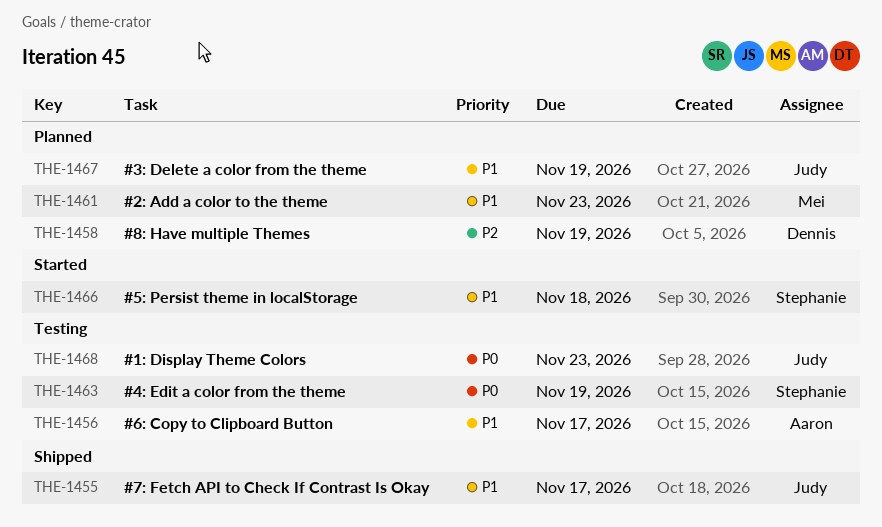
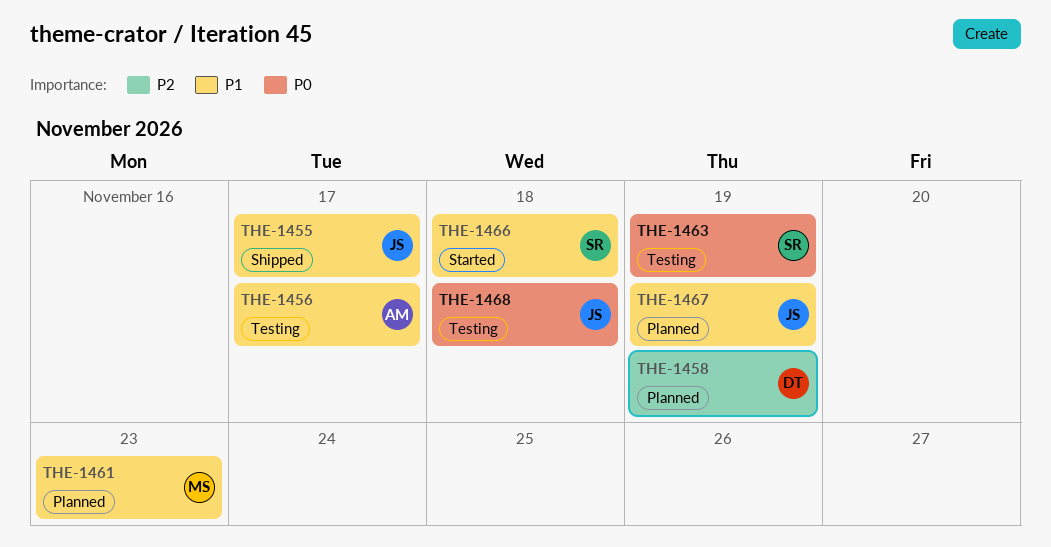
THE-1468, due: Nov 23 -> Nov 18

